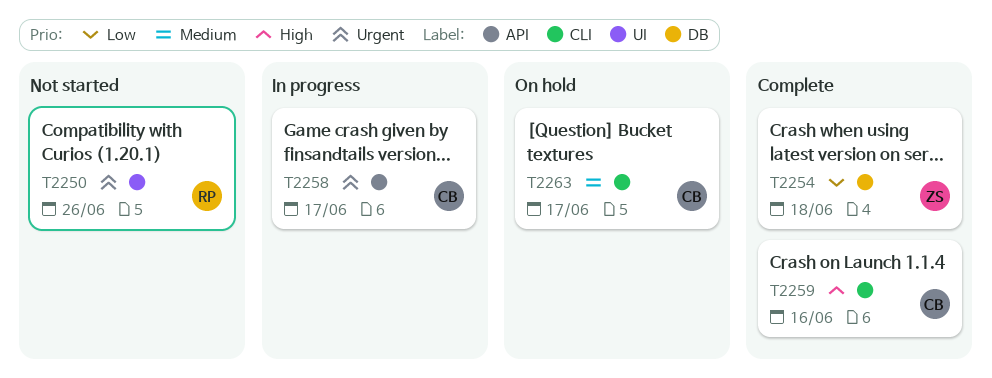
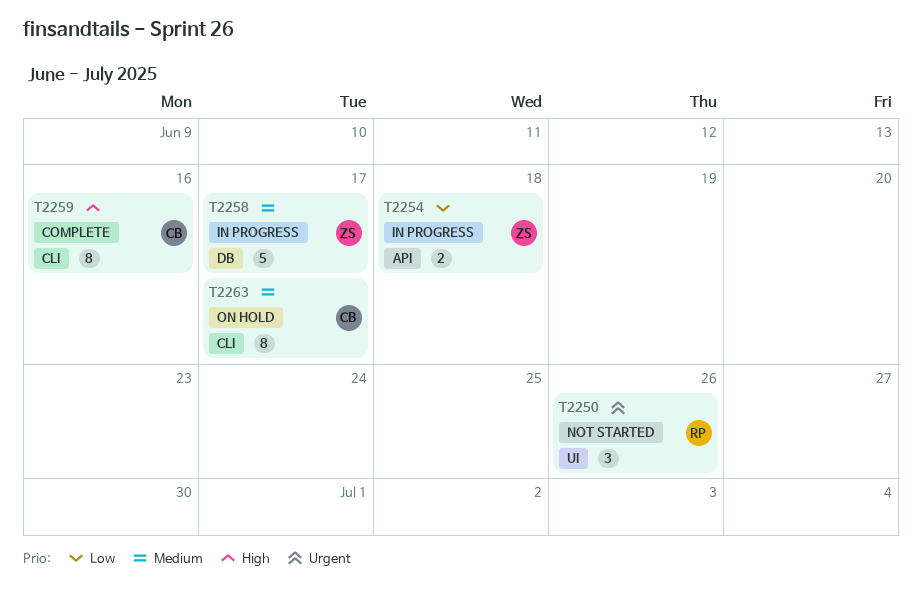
T2254, status: Complete -> In progress
T2254, label: DB -> API
T2258, owner: CB -> ZS
T2258, priority: Urgent -> Medium
T2258, label: API -> DB

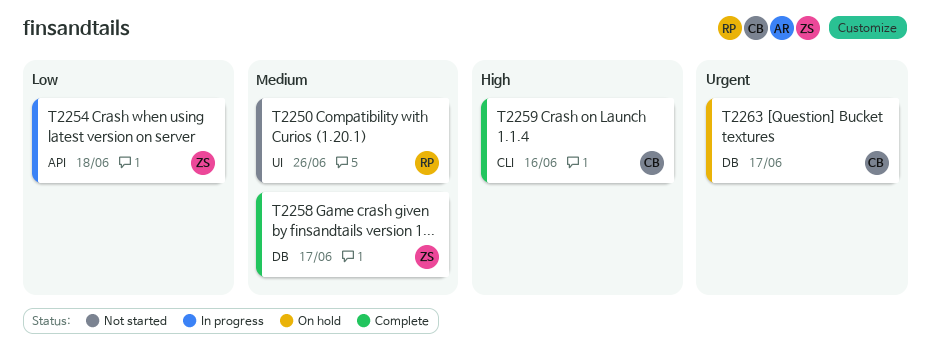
T2250, priority: Urgent -> Medium
T2258, status: In progress -> Complete
T2263, priority: Medium -> Urgent
T2263, label: CLI -> DB

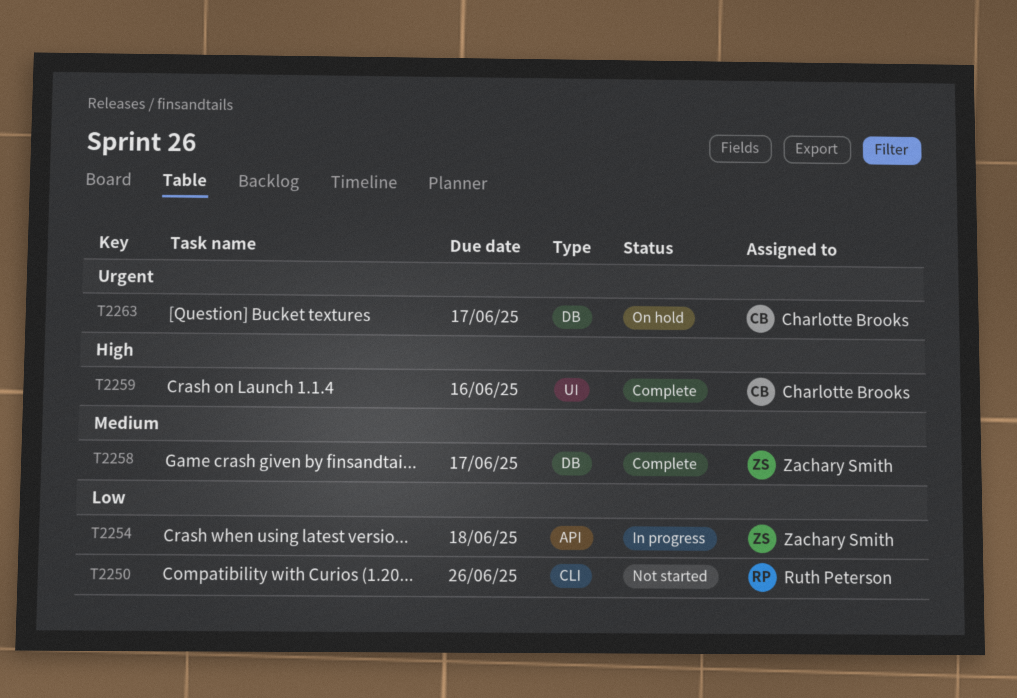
T2250, priority: Medium -> Low
T2250, label: UI -> CLI
T2259, label: CLI -> UI

